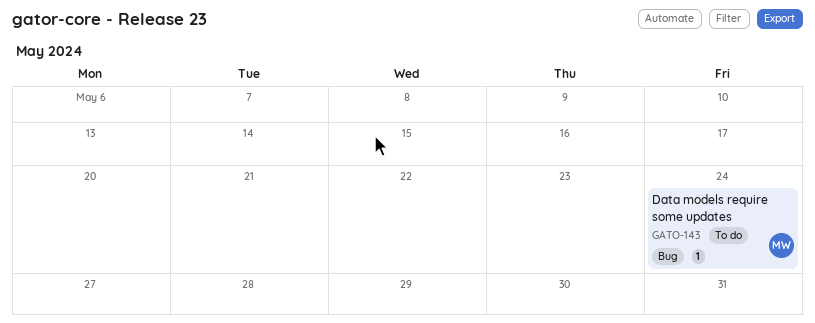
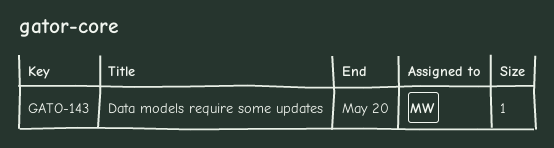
GATO-143, due: May 24 -> May 20

